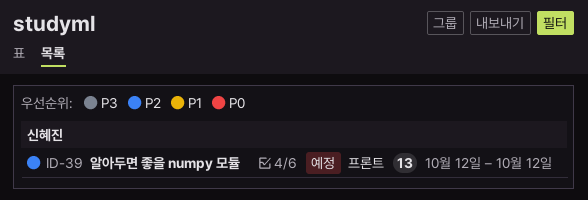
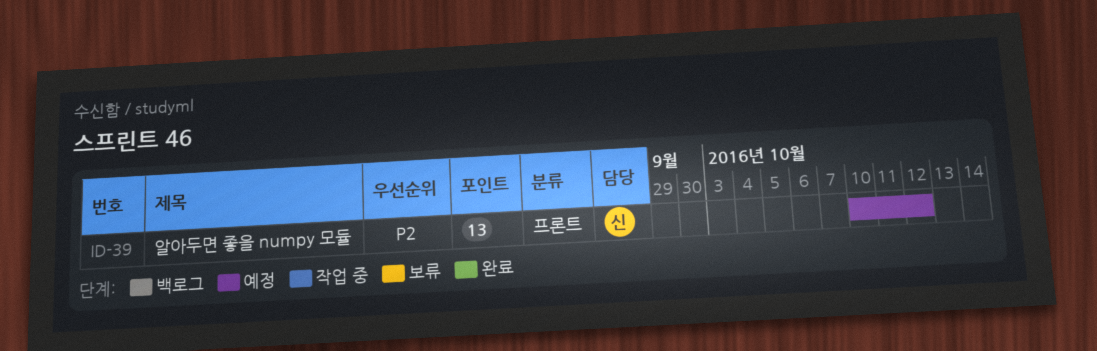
ID-39, start: Oct 12 -> Oct 10

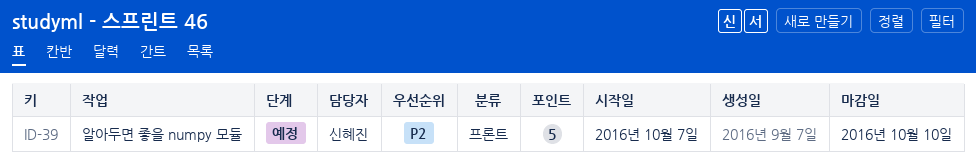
ID-39, estimate: 13 -> 5
ID-39, start: Oct 10 -> Oct 7
ID-39, due: Oct 12 -> Oct 10

